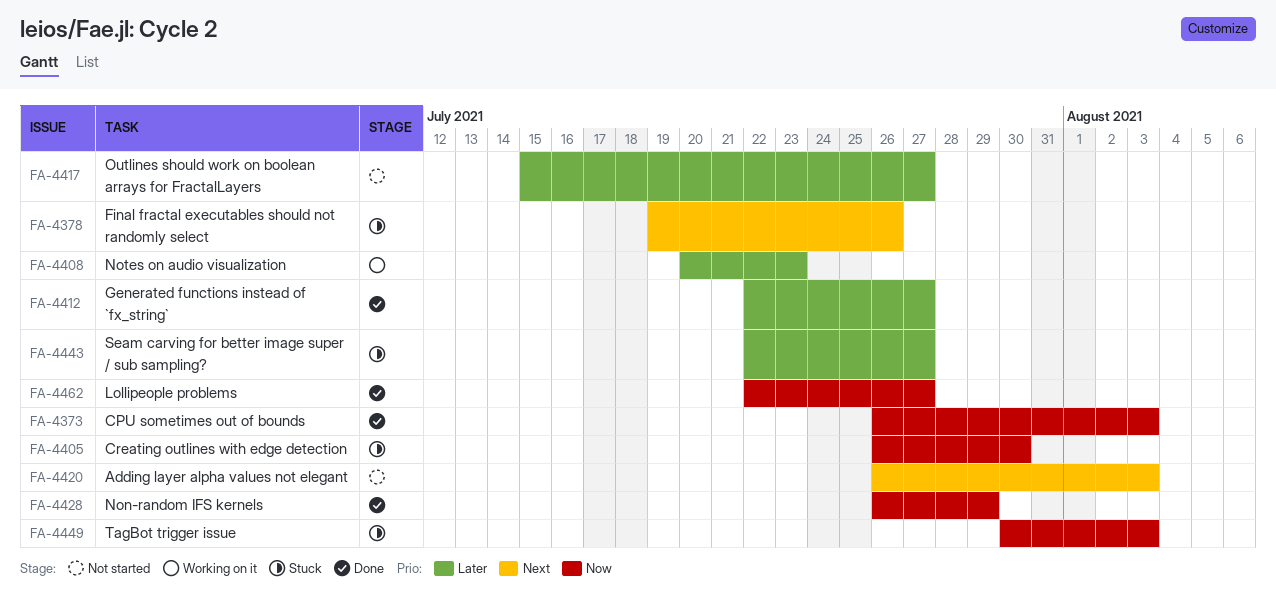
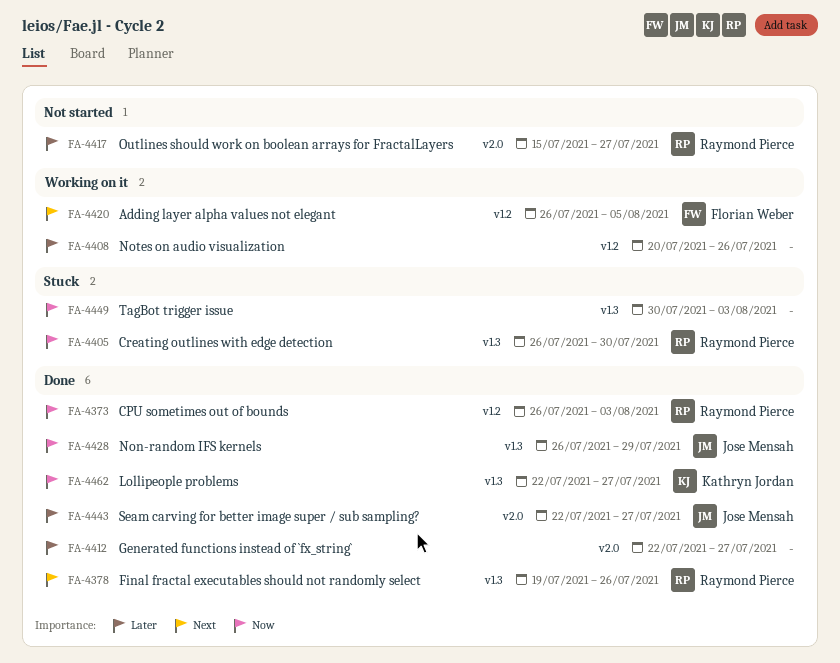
FA-4378, status: Stuck -> Done
FA-4408, due: Jul 23 -> Jul 26
FA-4420, status: Not started -> Working on it
FA-4420, due: Aug 3 -> Aug 5
FA-4443, status: Stuck -> Done

